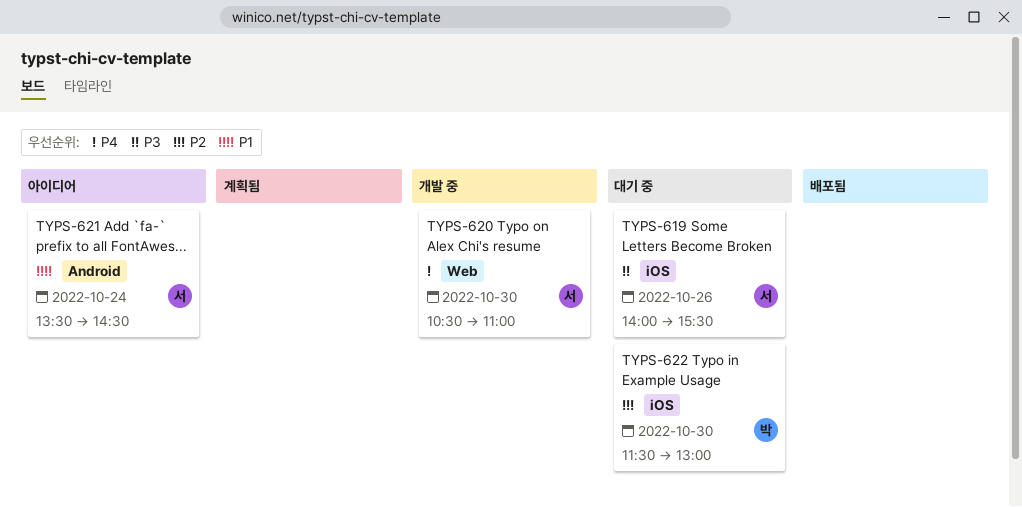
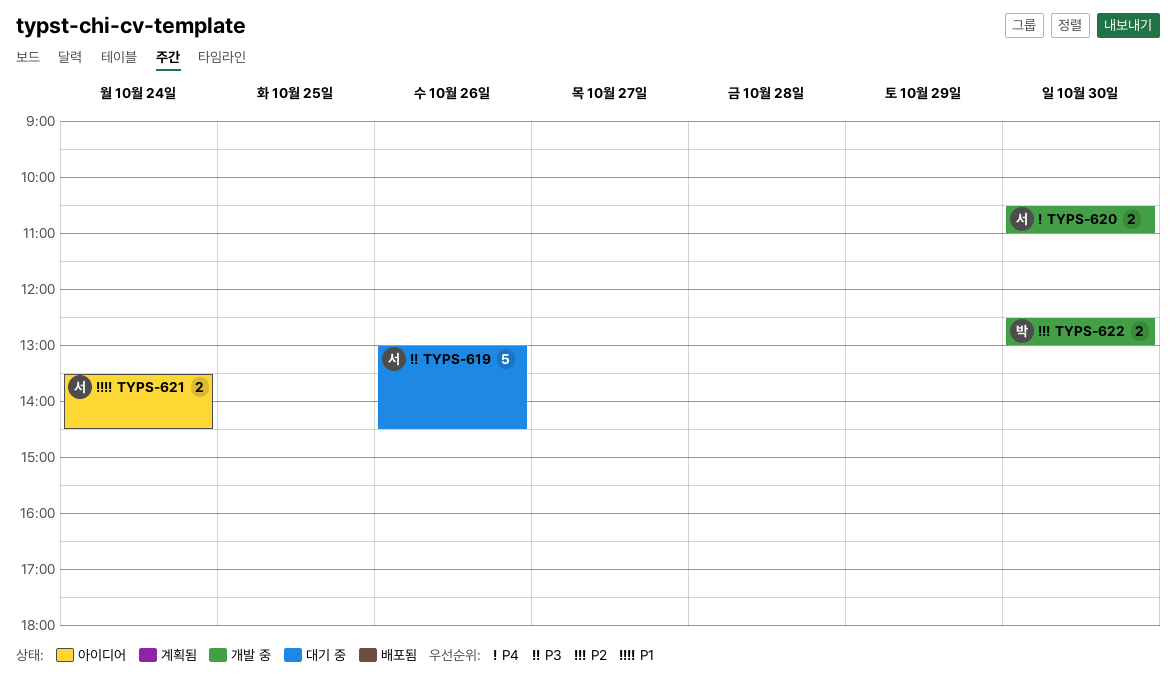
TYPS-619, begins: 14:00 -> 13:00
TYPS-619, ends: 15:30 -> 14:30
TYPS-622, status: 대기 중 -> 개발 중
TYPS-622, begins: 11:30 -> 12:30

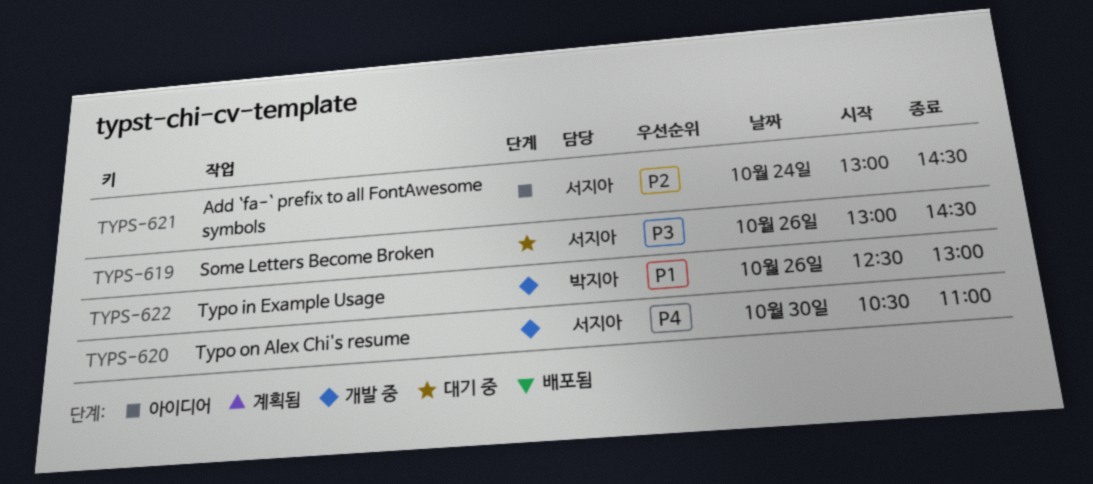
TYPS-621, priority: P1 -> P2
TYPS-621, begins: 13:30 -> 13:00
TYPS-622, priority: P2 -> P1
TYPS-622, day: Oct 30 -> Oct 26

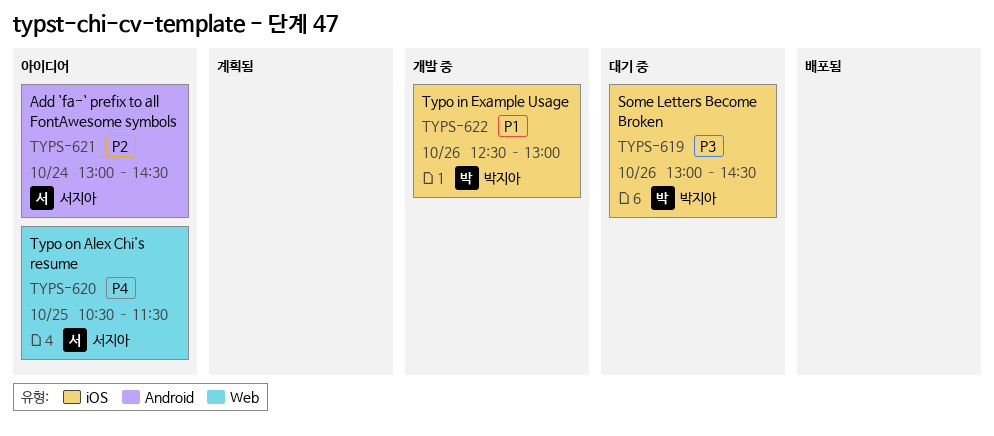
TYPS-619, owner: 서지아 -> 박지아
TYPS-620, status: 개발 중 -> 아이디어
TYPS-620, day: Oct 30 -> Oct 25
TYPS-620, ends: 11:00 -> 11:30

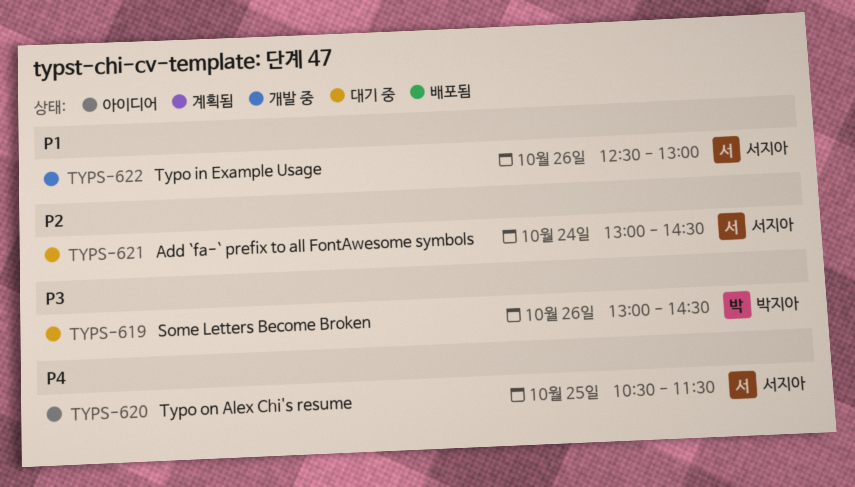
TYPS-621, status: 아이디어 -> 대기 중
TYPS-622, owner: 박지아 -> 서지아

